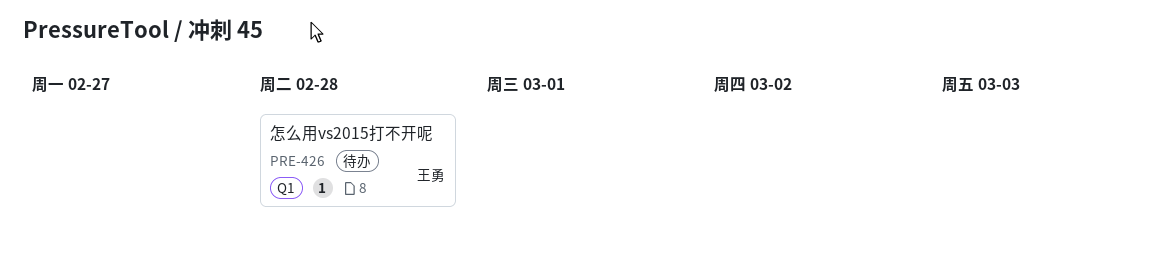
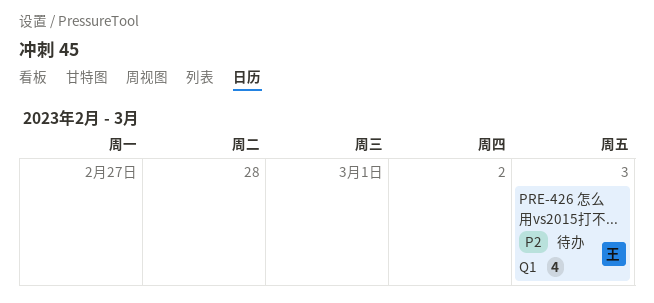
PRE-426, estimate: 1 -> 4
PRE-426, due: Feb 28 -> Mar 3

